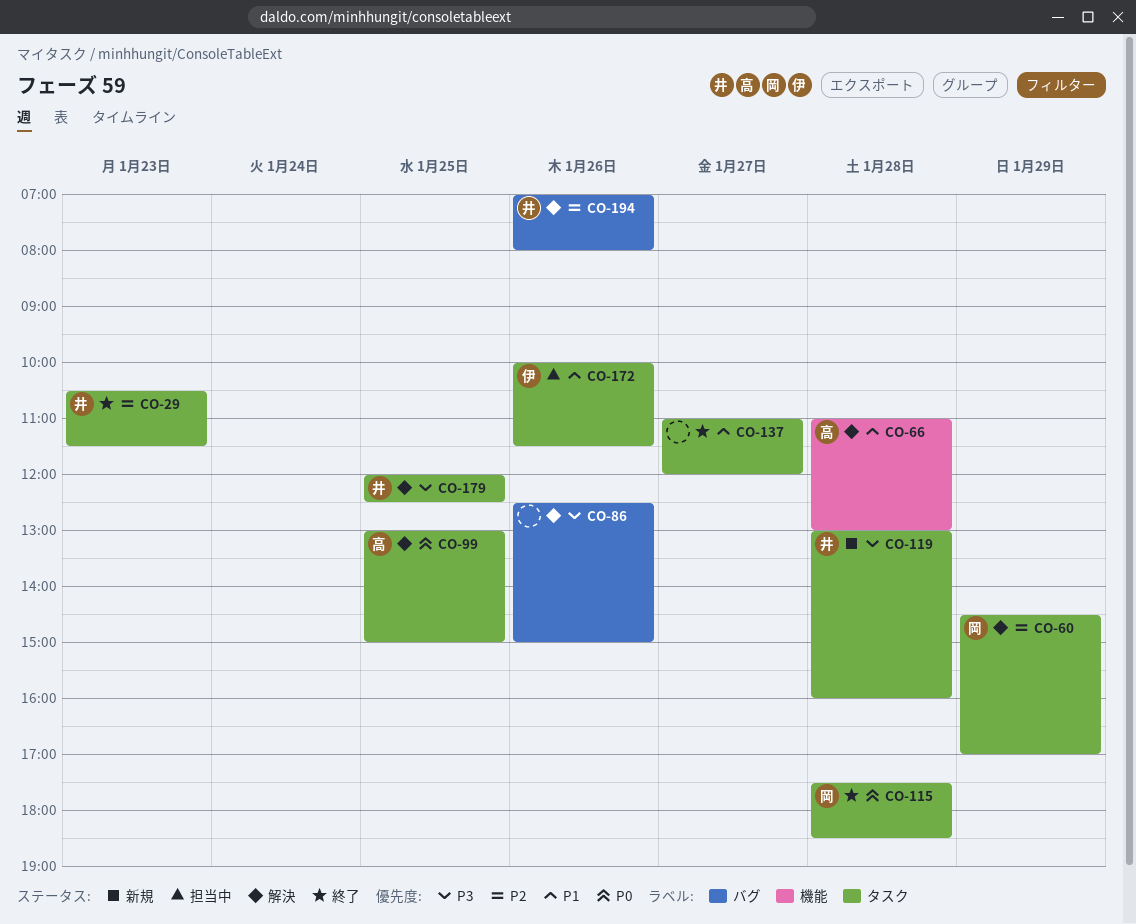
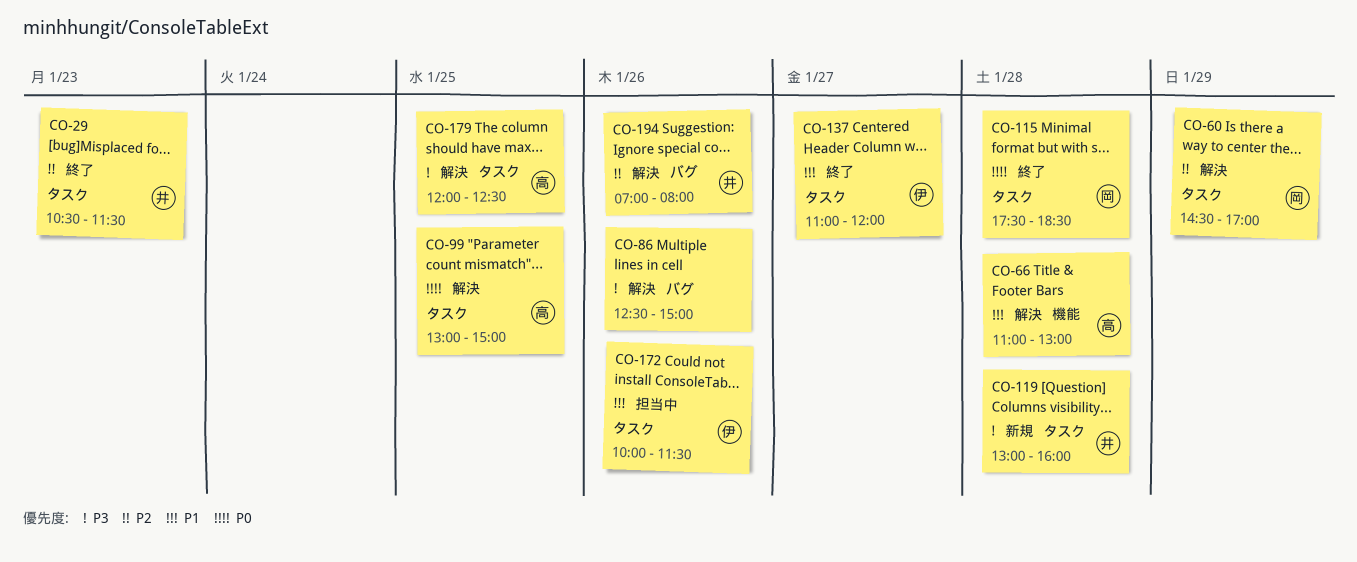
CO-137, owner: none -> 伊
CO-179, owner: 井 -> 高

